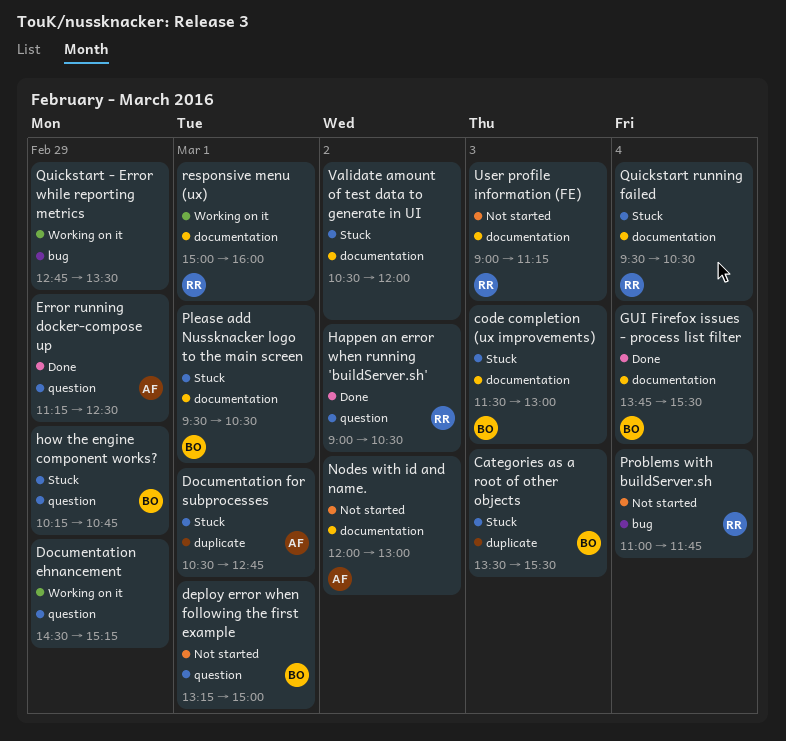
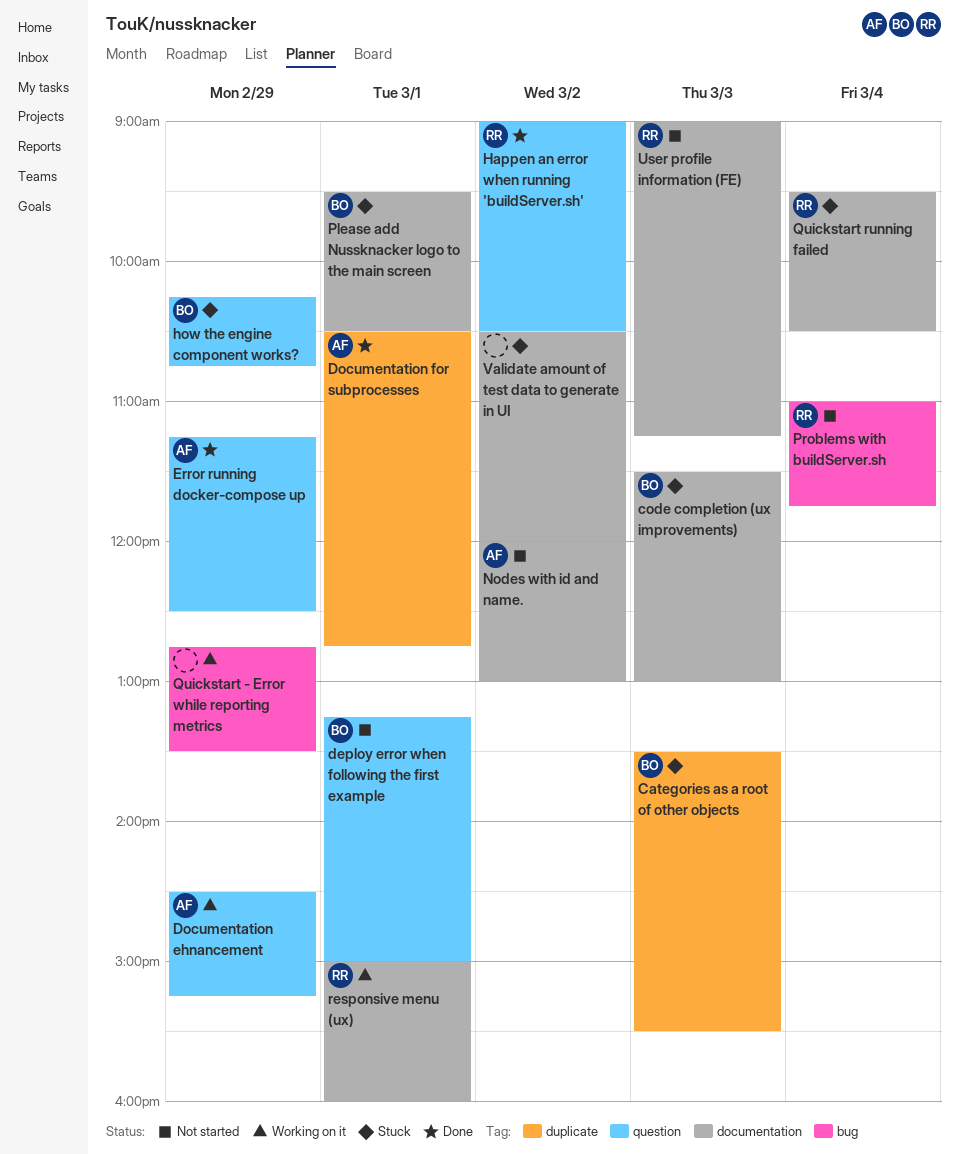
Documentation ehnancement, owner: none -> AF
Documentation for subprocesses, status: Stuck -> Done
GUI Firefox issues - process list filter: present -> none

